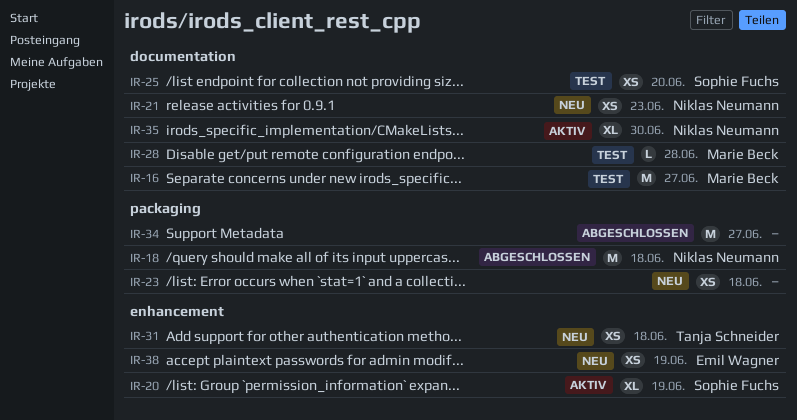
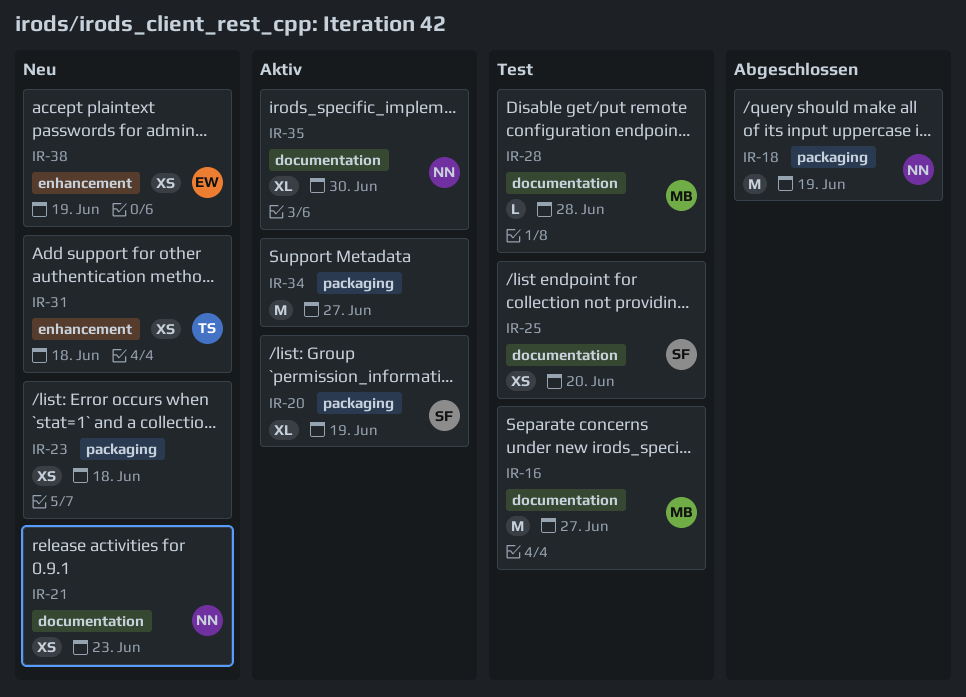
IR-18, due: Jun 18 -> Jun 19
IR-20, label: enhancement -> packaging
IR-34, status: Abgeschlossen -> Aktiv

